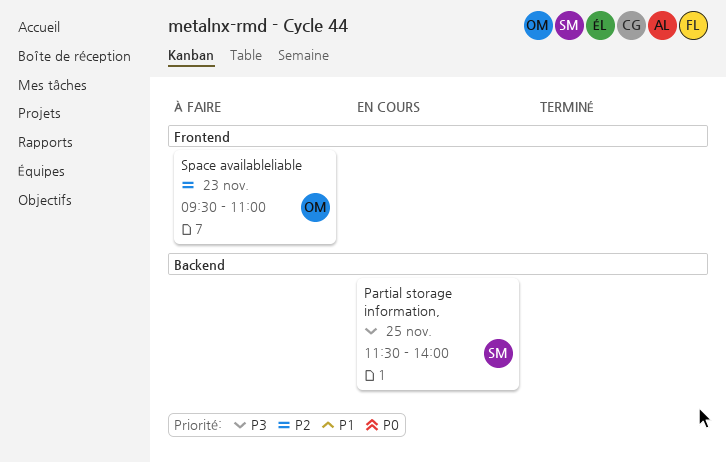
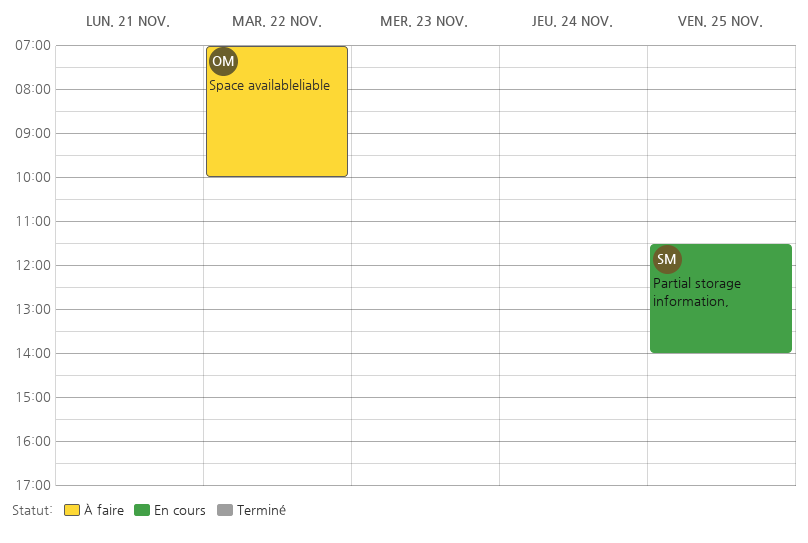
Space availableliable, day: Nov 23 -> Nov 22
Space availableliable, begins: 09:30 -> 07:00
Space availableliable, ends: 11:00 -> 10:00

